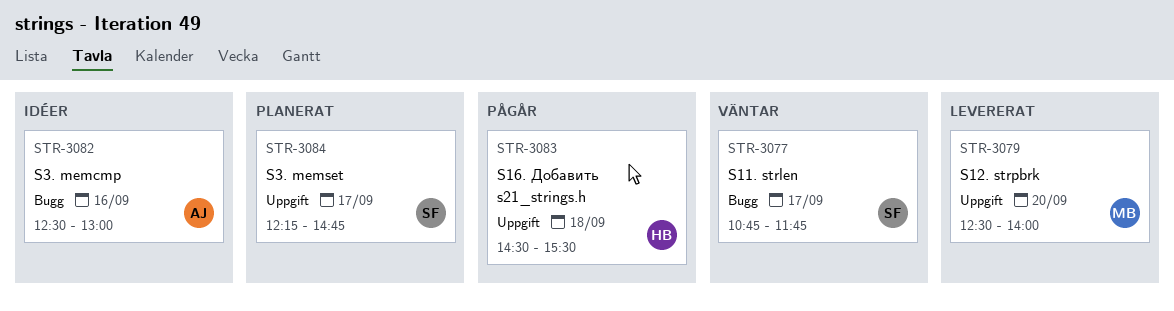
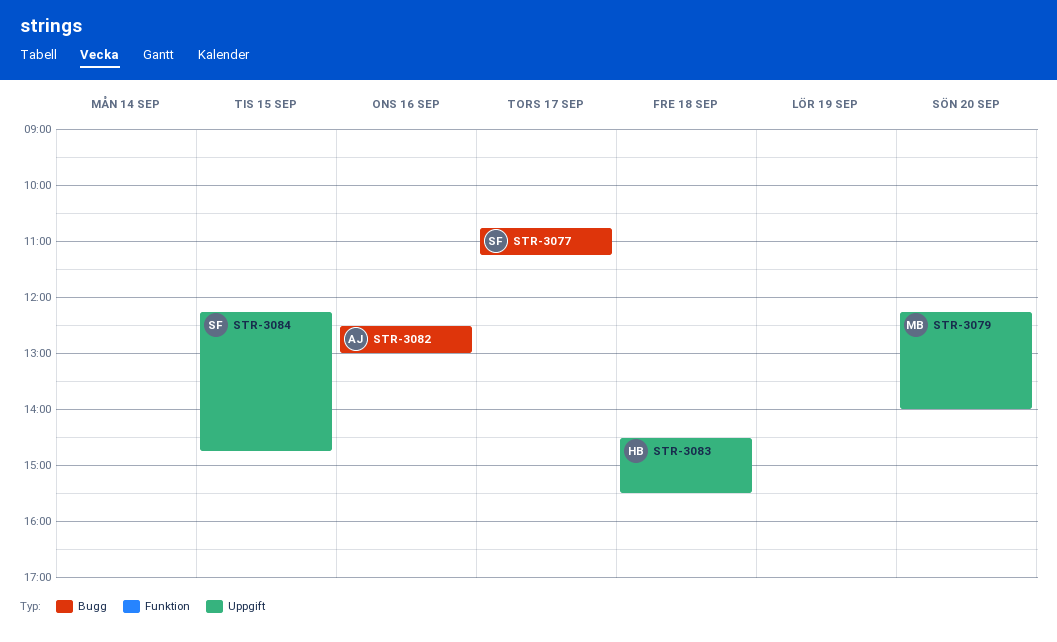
STR-3077, ends: 11:45 -> 11:15
STR-3079, begins: 12:30 -> 12:15
STR-3084, day: Sep 17 -> Sep 15

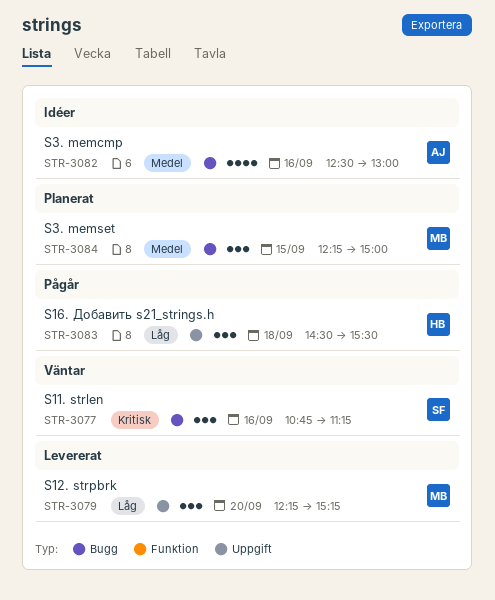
STR-3077, day: Sep 17 -> Sep 16
STR-3079, ends: 14:00 -> 15:15
STR-3084, owner: SF -> MB
STR-3084, label: Uppgift -> Bugg
STR-3084, ends: 14:45 -> 15:00

